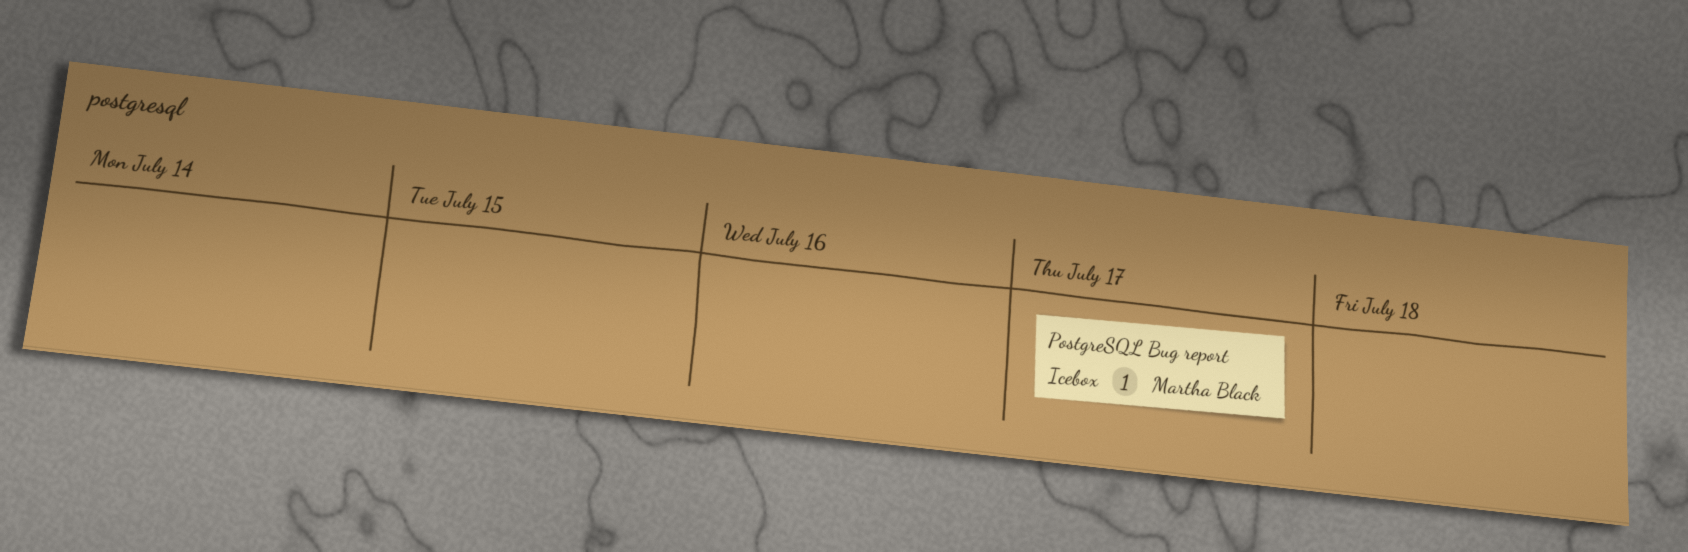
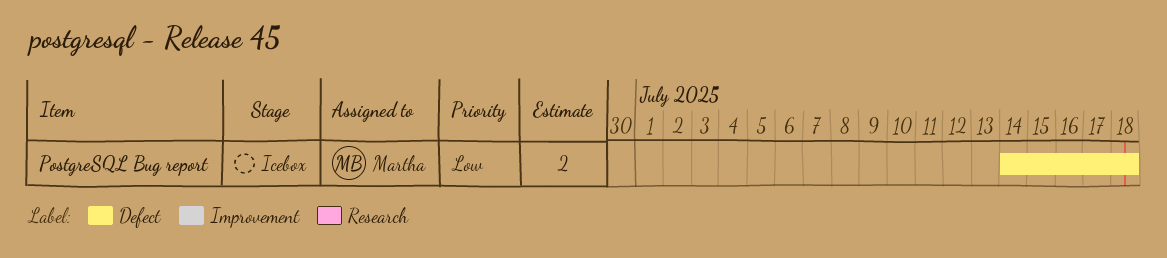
PostgreSQL Bug report, estimate: 1 -> 2
PostgreSQL Bug report, due: Jul 17 -> Jul 18

